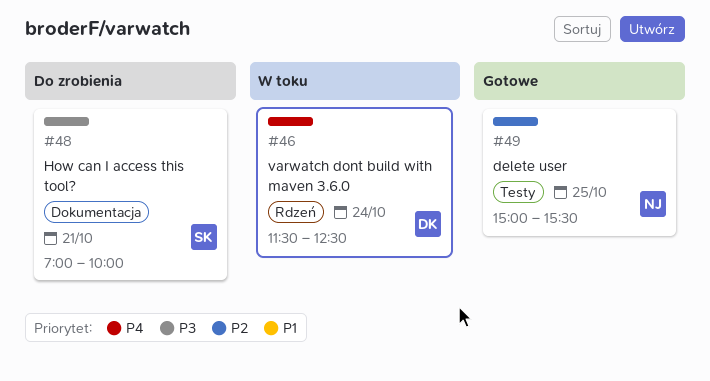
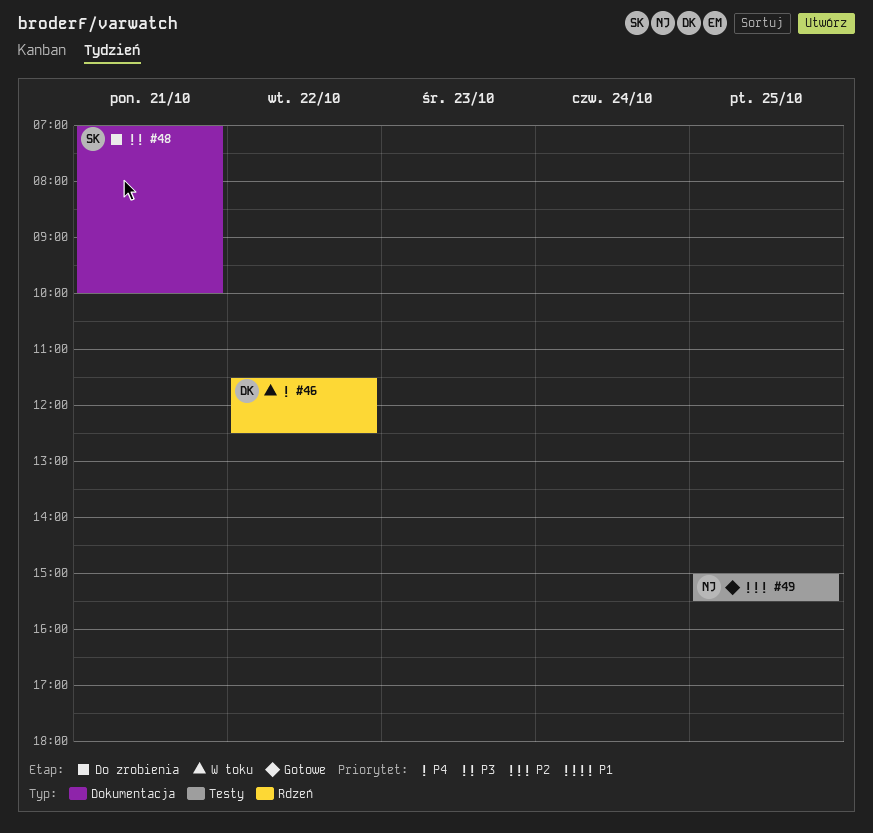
#46, day: Oct 24 -> Oct 22

